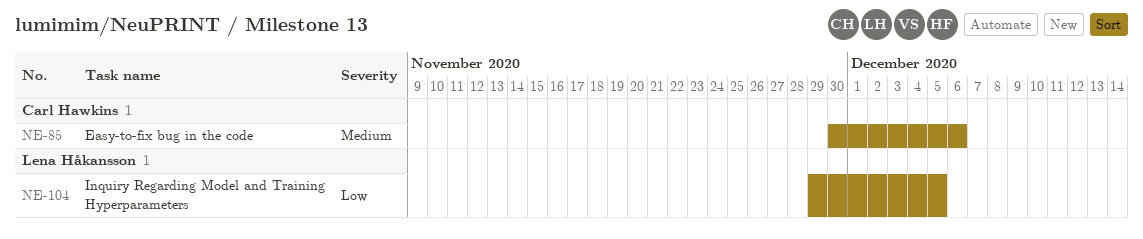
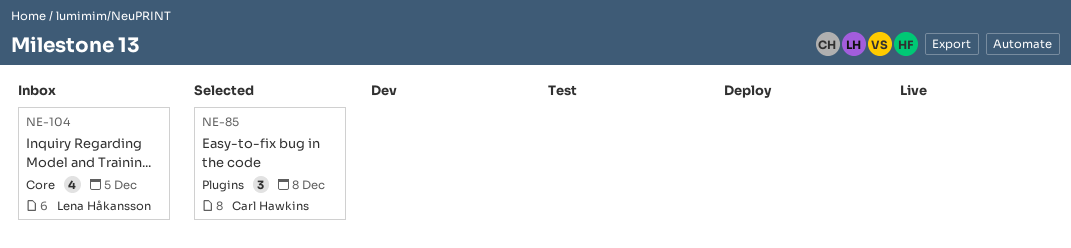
NE-85, due: Dec 6 -> Dec 8

